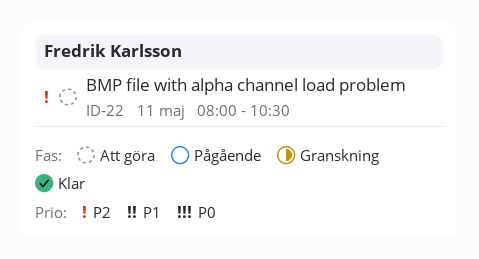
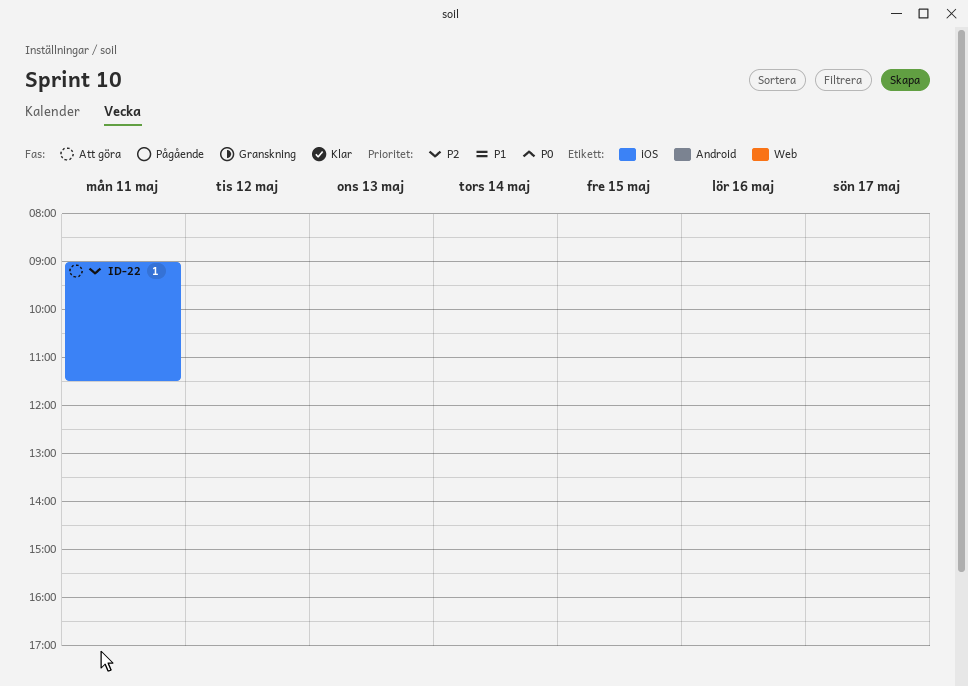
ID-22, begins: 08:00 -> 09:00
ID-22, ends: 10:30 -> 11:30

